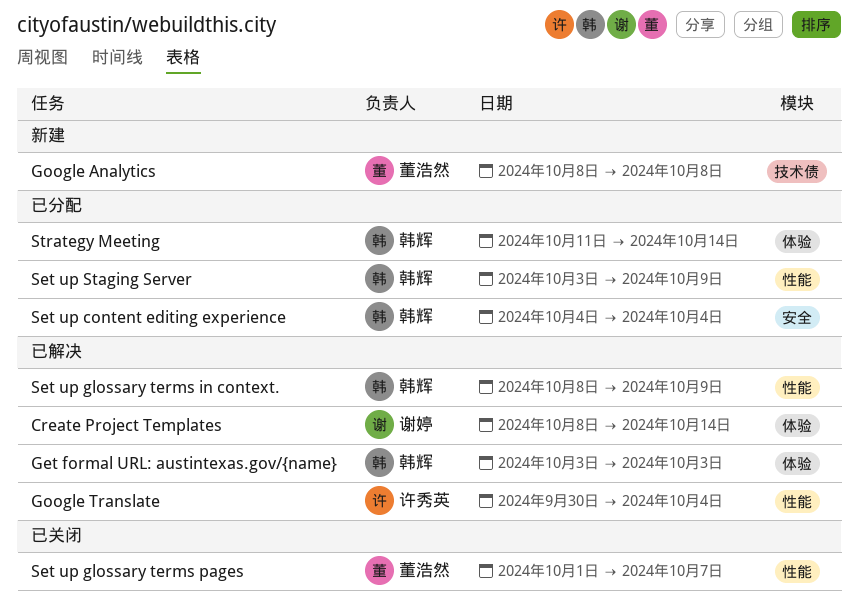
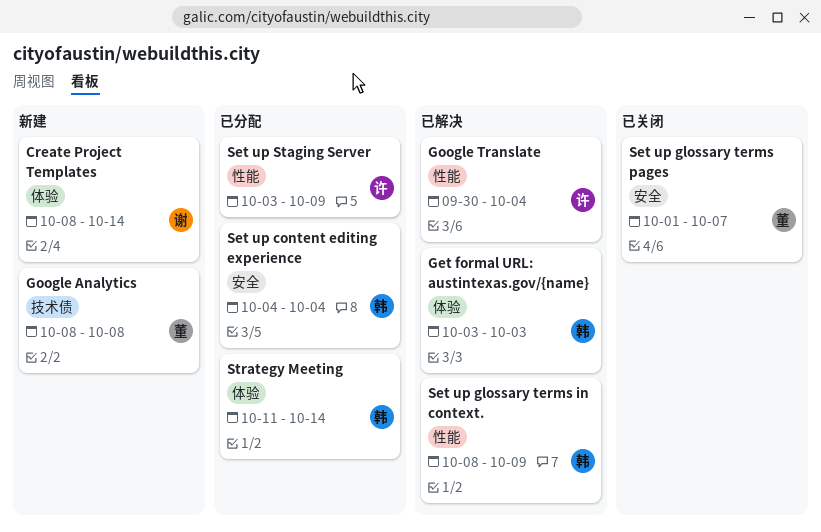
Create Project Templates, status: 已解决 -> 新建
Set up glossary terms pages, label: 性能 -> 安全
Set up Staging Server, owner: 韩辉 -> 许秀英

